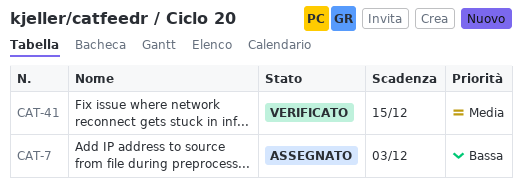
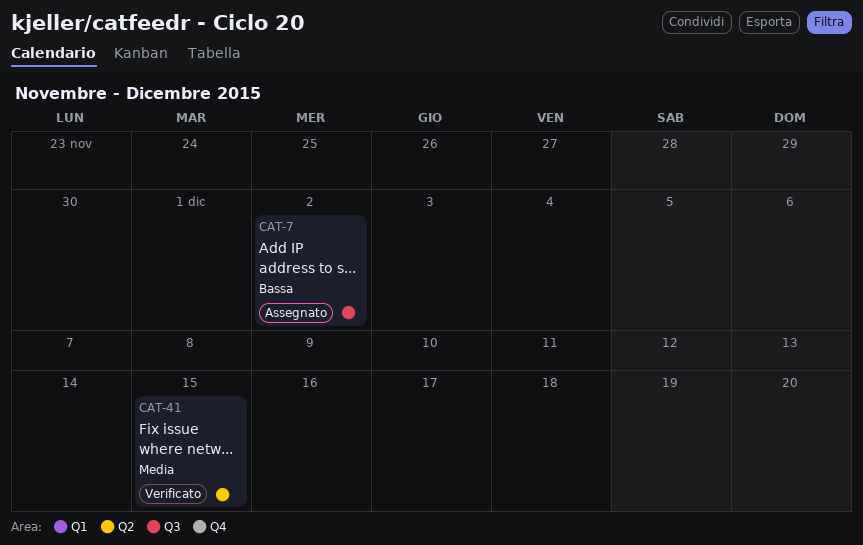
CAT-7, due: Dec 3 -> Dec 2

